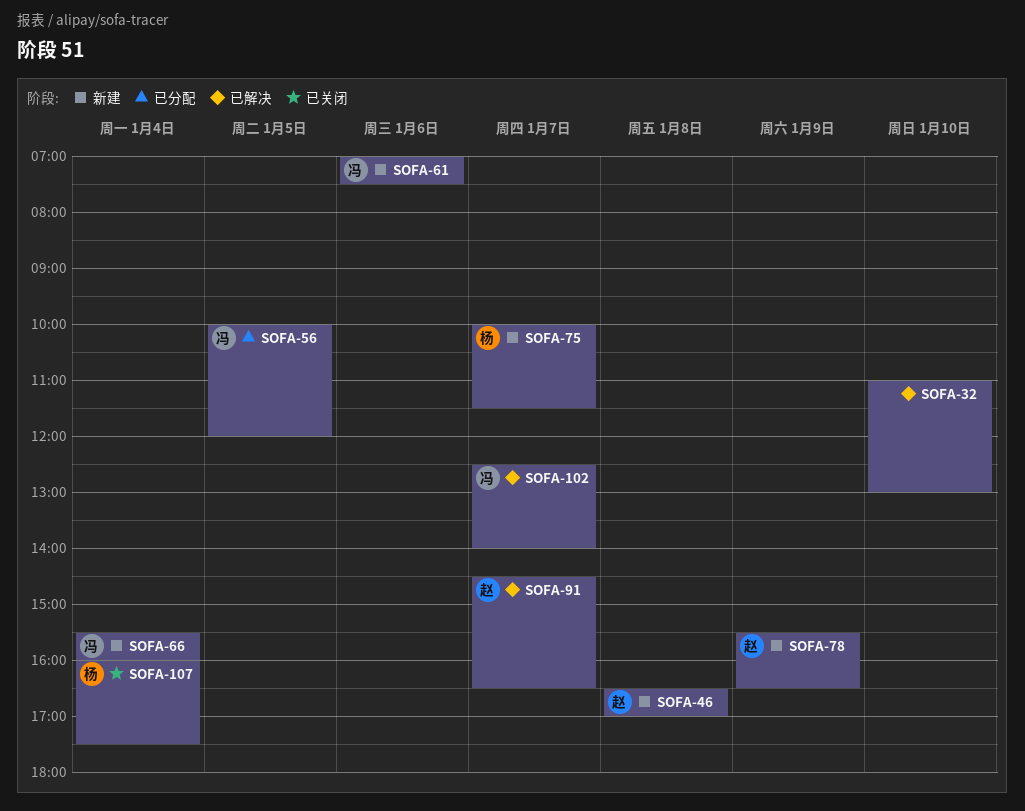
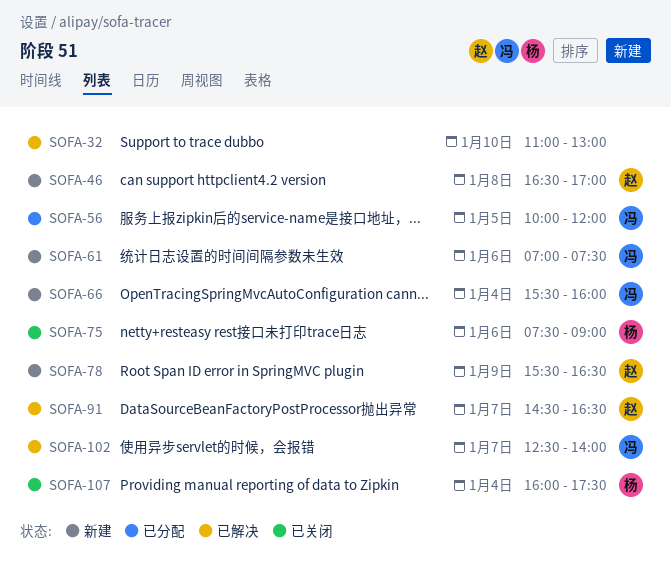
SOFA-75, status: 新建 -> 已关闭
SOFA-75, day: Jan 7 -> Jan 6
SOFA-75, begins: 10:00 -> 07:30
SOFA-75, ends: 11:30 -> 09:00

